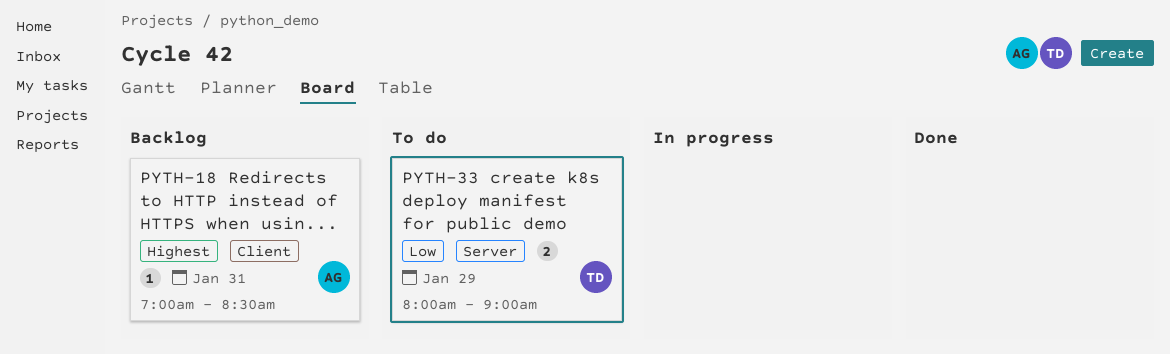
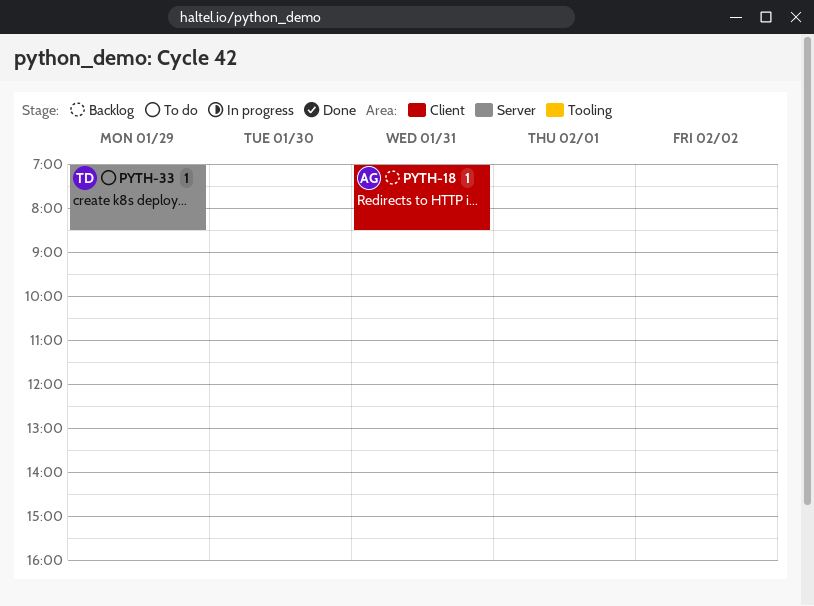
PYTH-33, estimate: 2 -> 1
PYTH-33, begins: 08:00 -> 07:00
PYTH-33, ends: 09:00 -> 08:30

